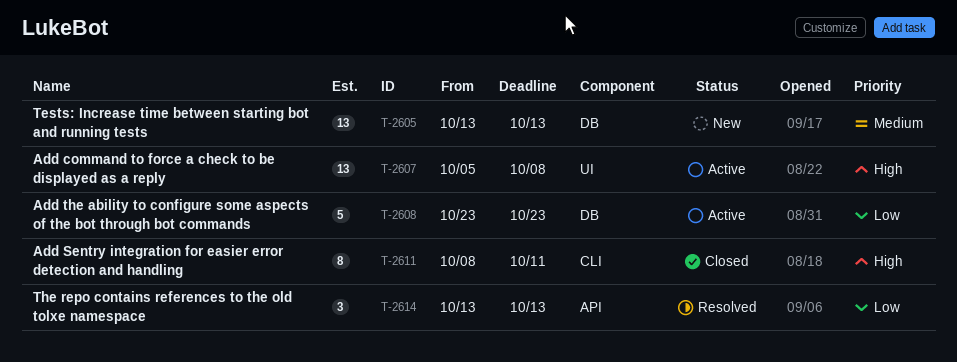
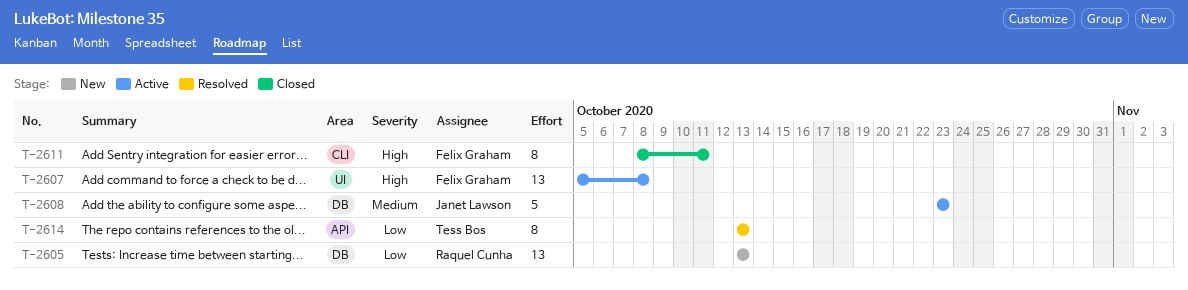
T-2605, priority: Medium -> Low
T-2608, priority: Low -> Medium
T-2614, estimate: 3 -> 8

